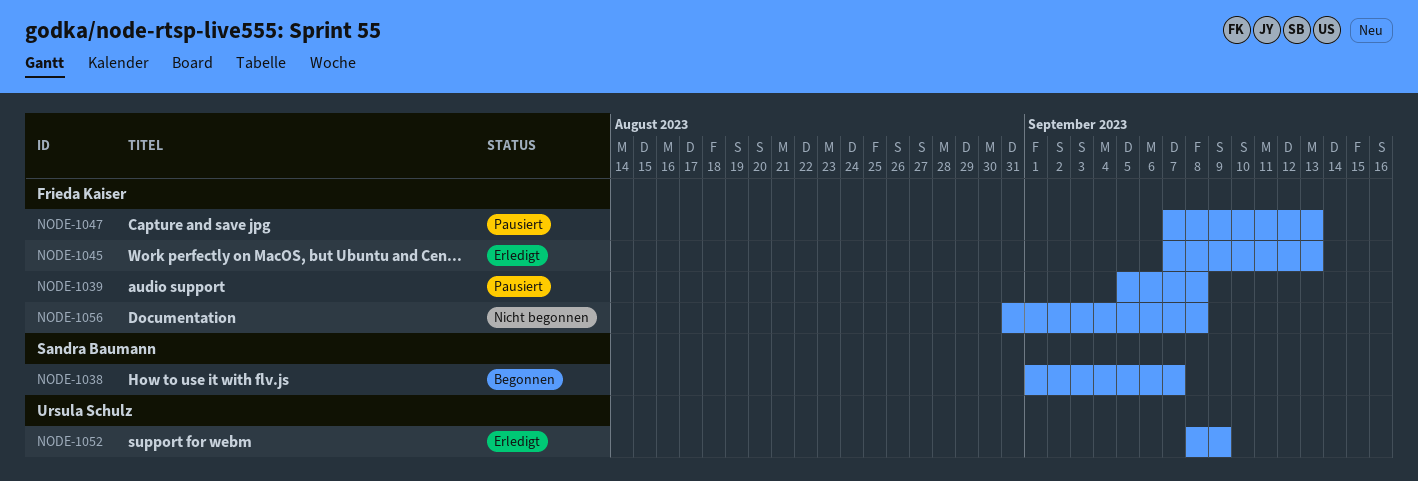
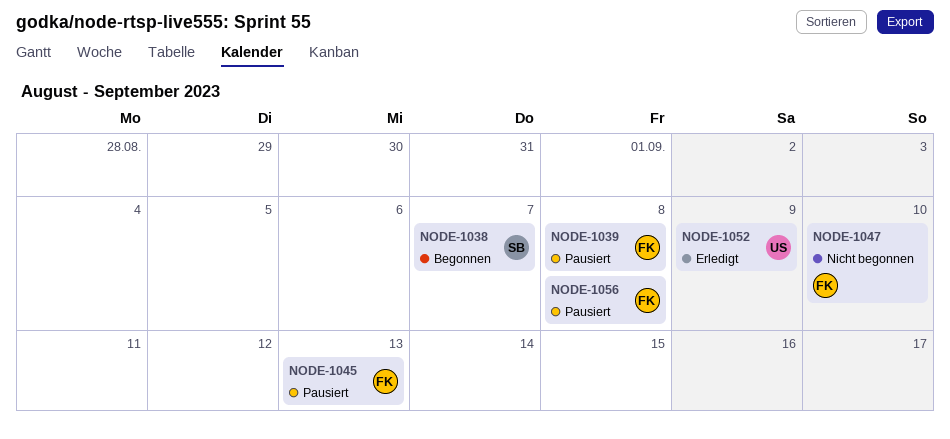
NODE-1045, status: Erledigt -> Pausiert
NODE-1047, status: Pausiert -> Nicht begonnen
NODE-1047, due: Sep 13 -> Sep 10
NODE-1056, status: Nicht begonnen -> Pausiert

